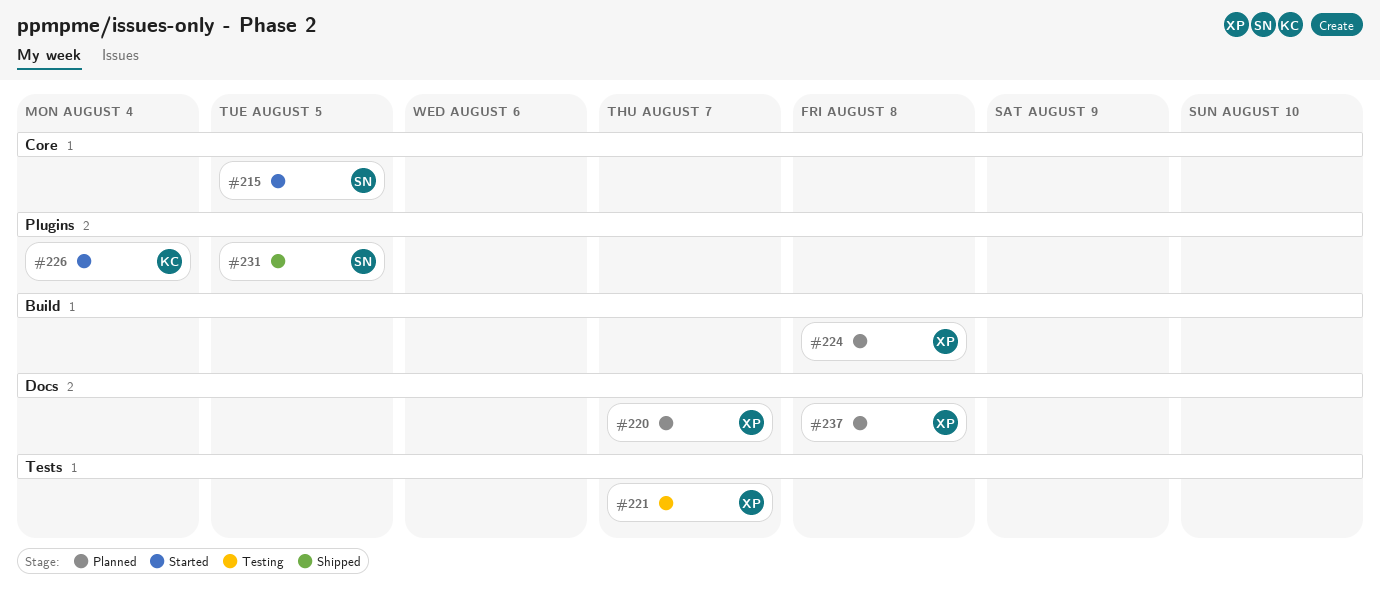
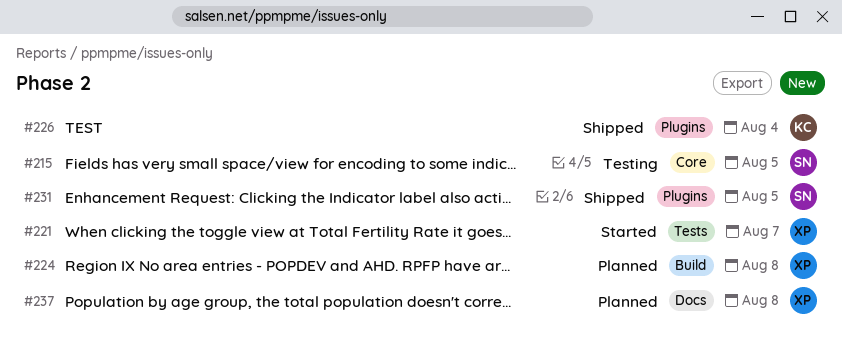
#215, status: Started -> Testing
#220: present -> none
#221, status: Testing -> Started
#226, status: Started -> Shipped

